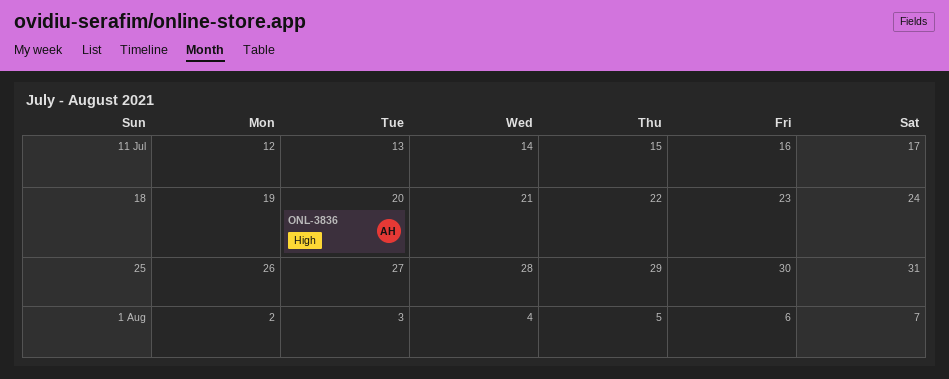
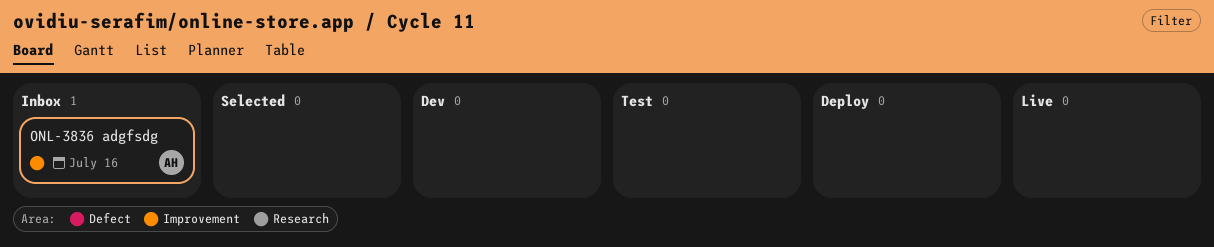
ONL-3836, due: Jul 20 -> Jul 16

